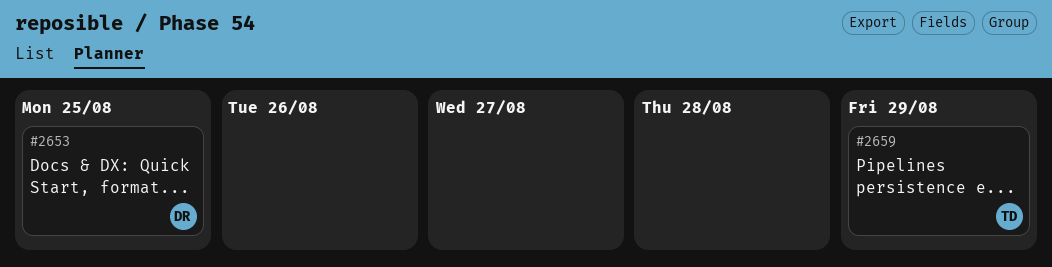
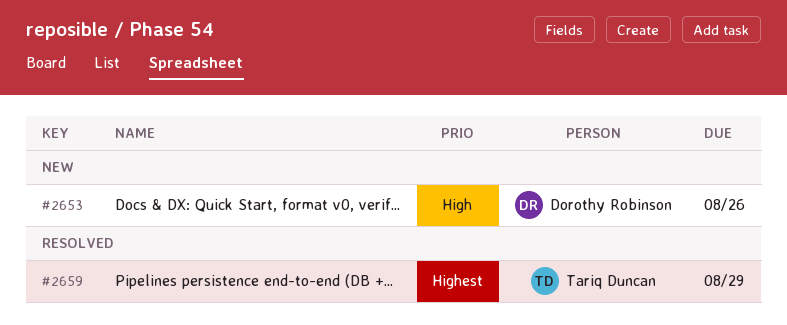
#2653, due: Aug 25 -> Aug 26

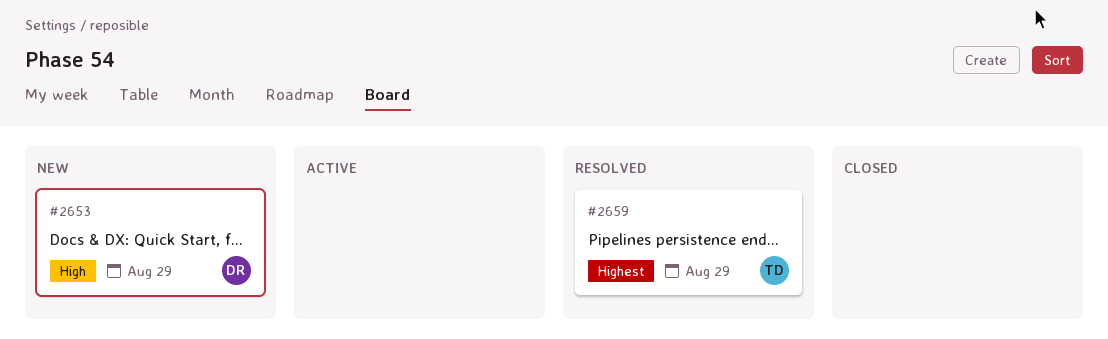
#2653, due: Aug 26 -> Aug 29

